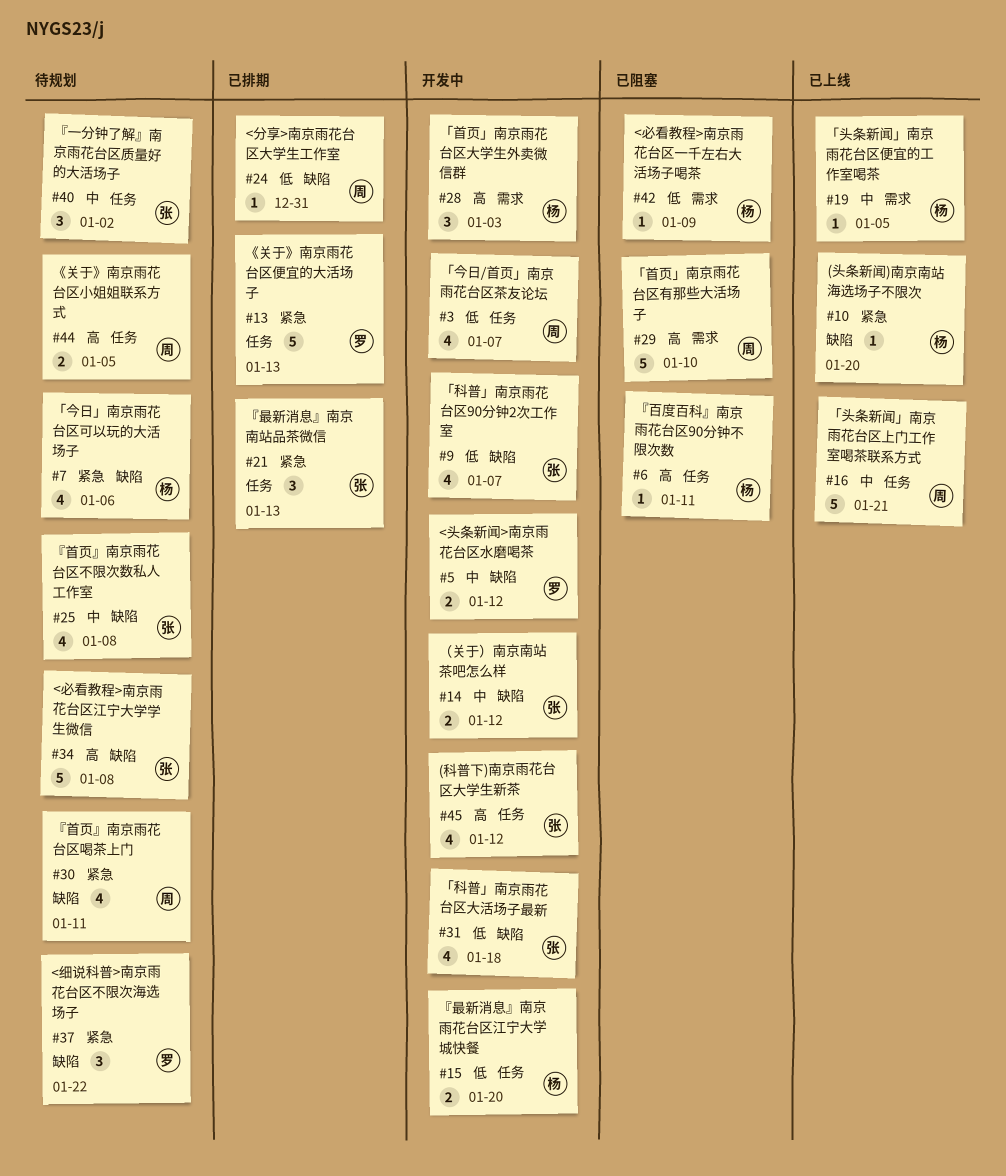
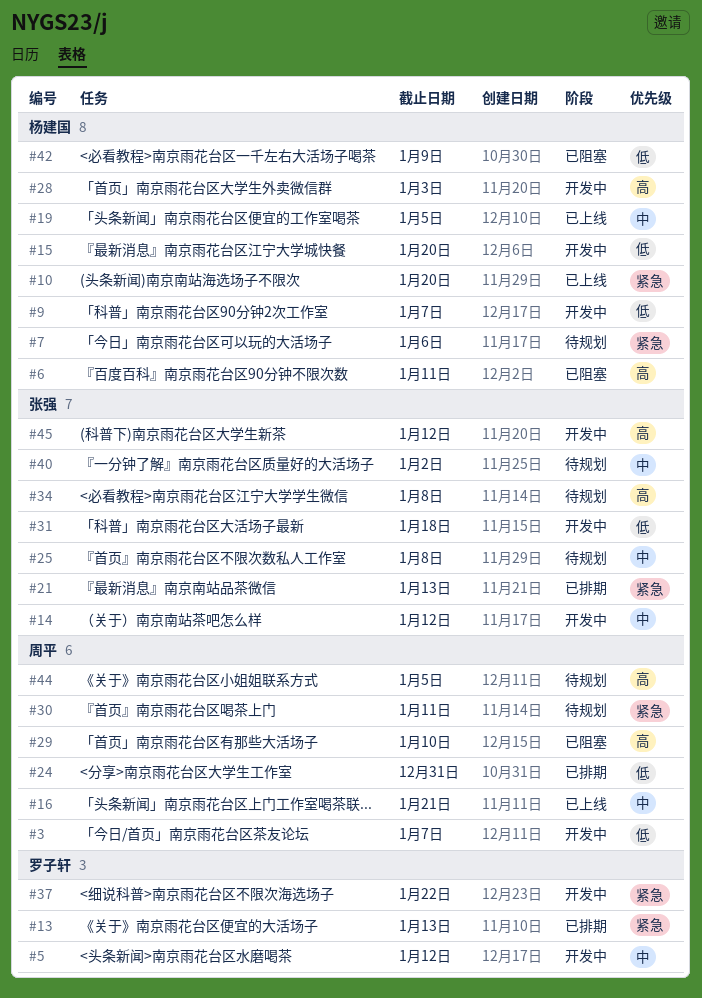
#9, owner: 张强 -> 杨建国
#37, status: 待规划 -> 开发中

